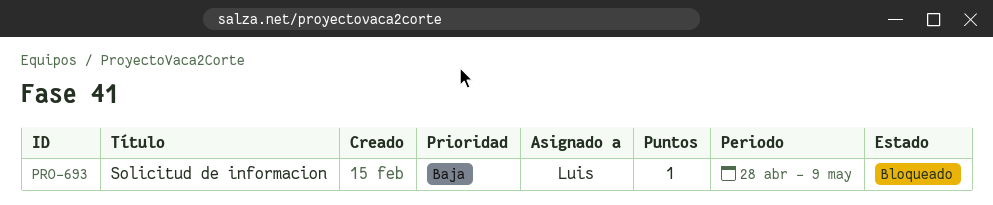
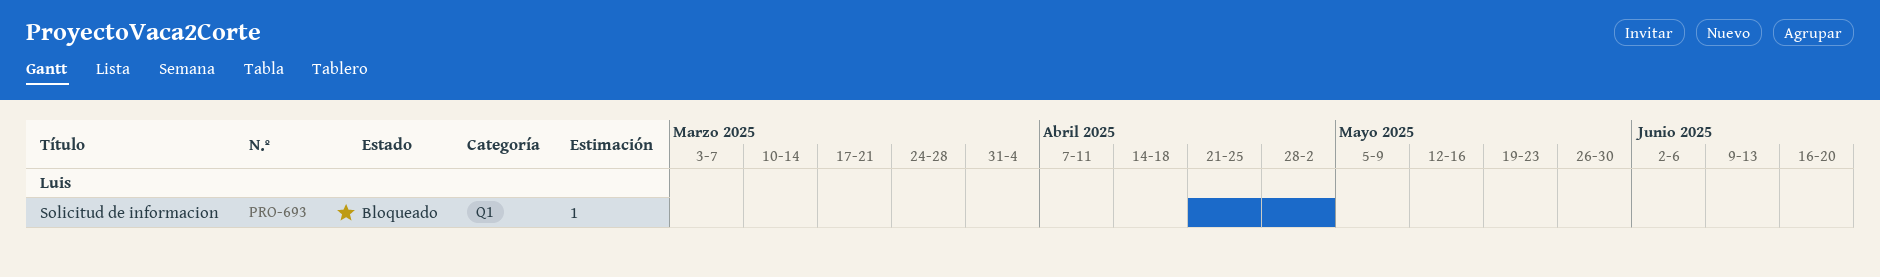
PRO-693, start: Apr 28 -> Apr 21
PRO-693, due: May 9 -> May 2

